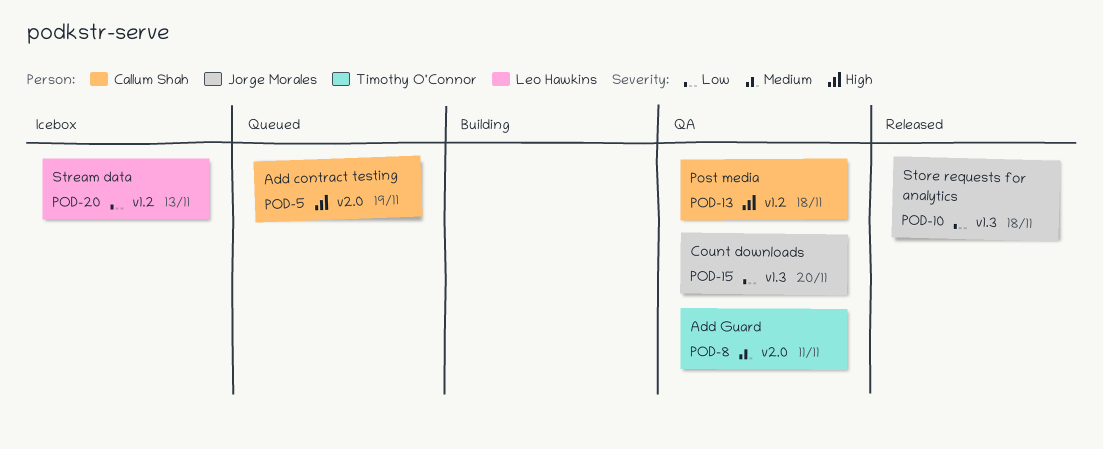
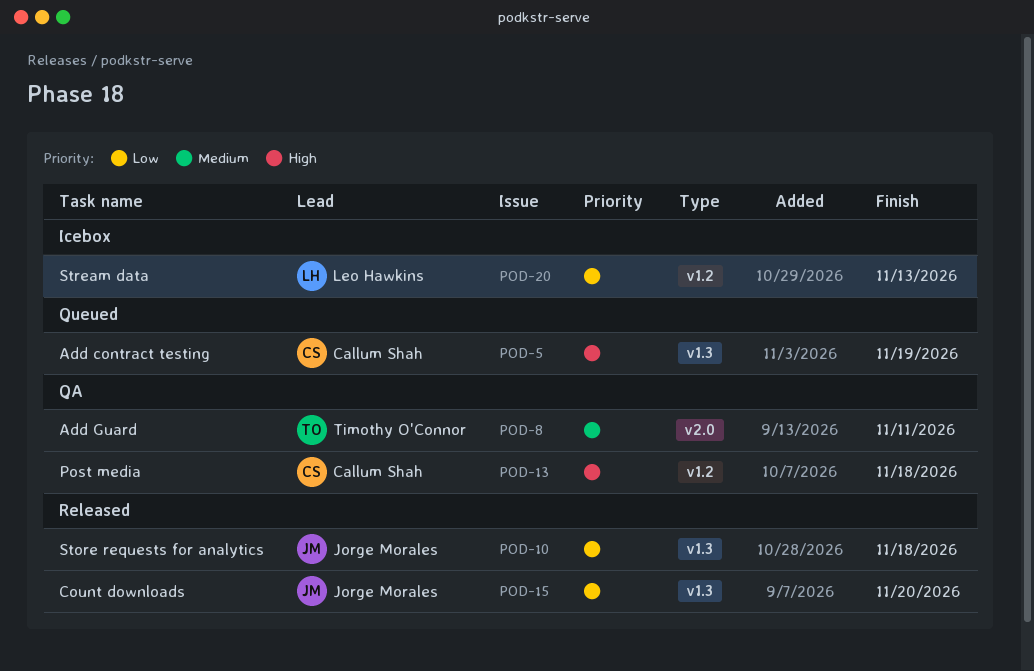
POD-5, label: v2.0 -> v1.3
POD-15, status: QA -> Released

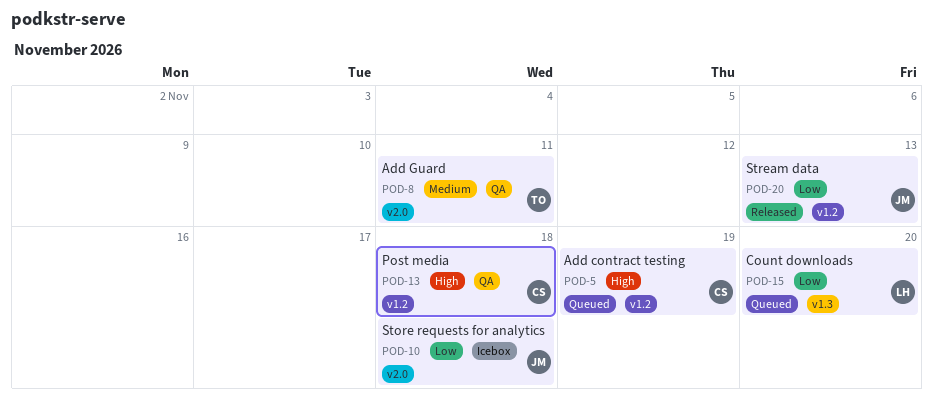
POD-5, label: v1.3 -> v1.2
POD-10, status: Released -> Icebox
POD-10, label: v1.3 -> v2.0
POD-15, status: Released -> Queued
POD-15, owner: Jorge Morales -> Leo Hawkins
POD-20, status: Icebox -> Released
POD-20, owner: Leo Hawkins -> Jorge Morales

